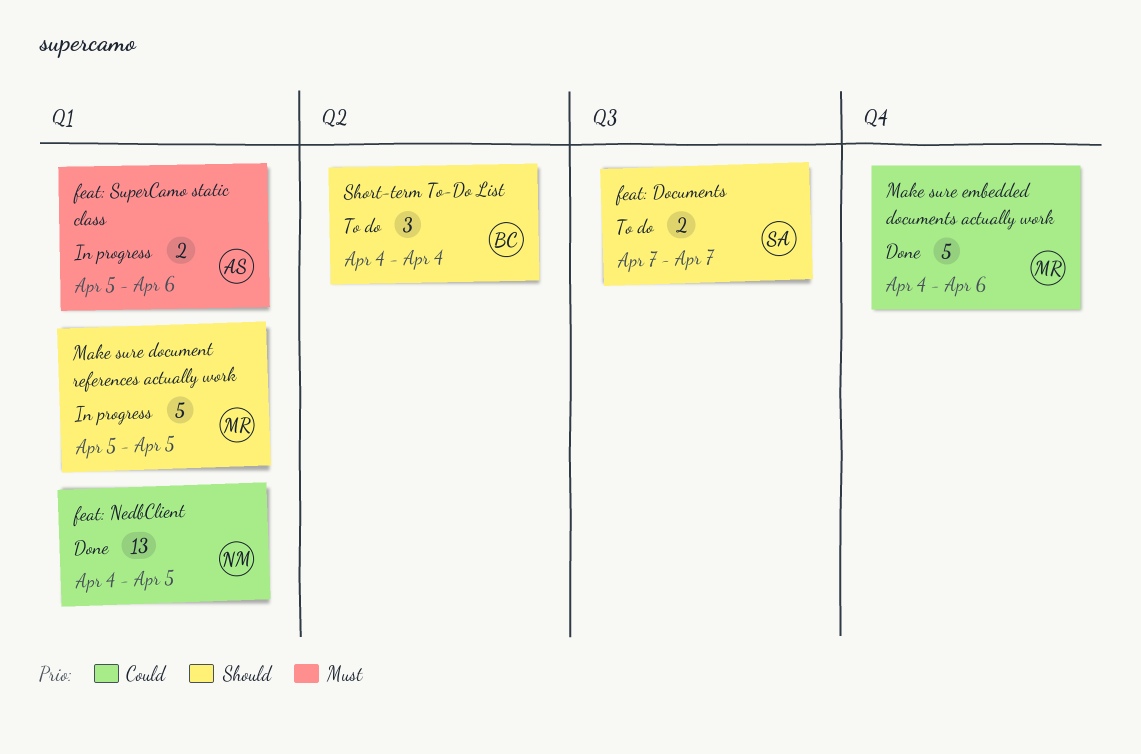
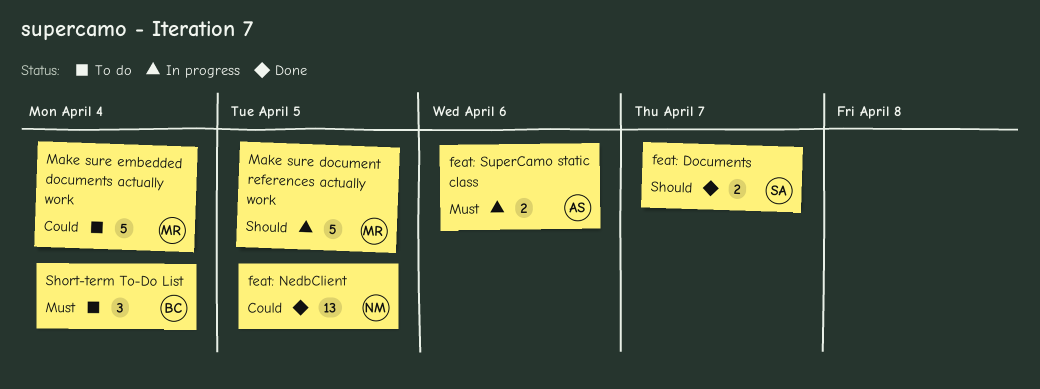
feat: Documents, status: To do -> Done
Make sure embedded documents actually work, status: Done -> To do
Make sure embedded documents actually work, due: Apr 6 -> Apr 4
Short-term To-Do List, priority: Should -> Must

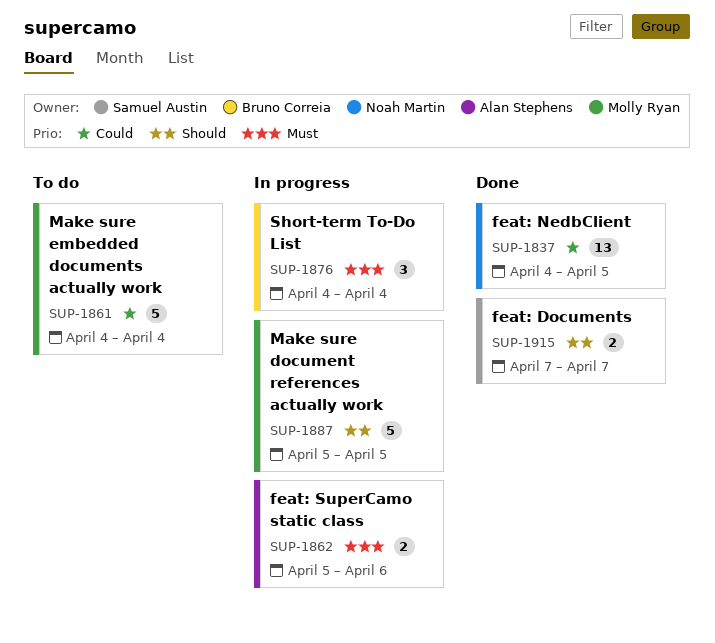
Short-term To-Do List, status: To do -> In progress

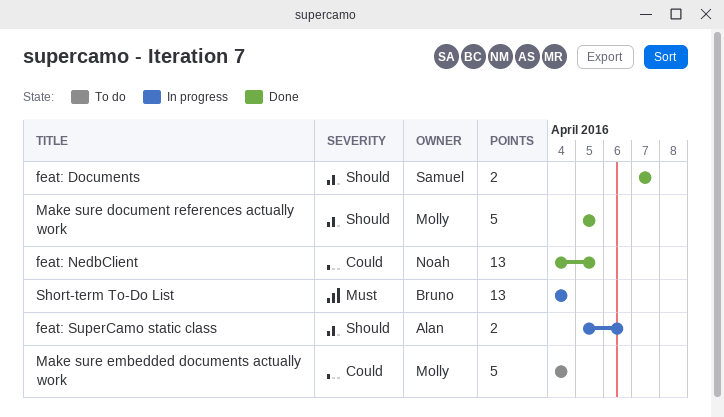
feat: SuperCamo static class, priority: Must -> Should
Make sure document references actually work, status: In progress -> Done
Short-term To-Do List, estimate: 3 -> 13

